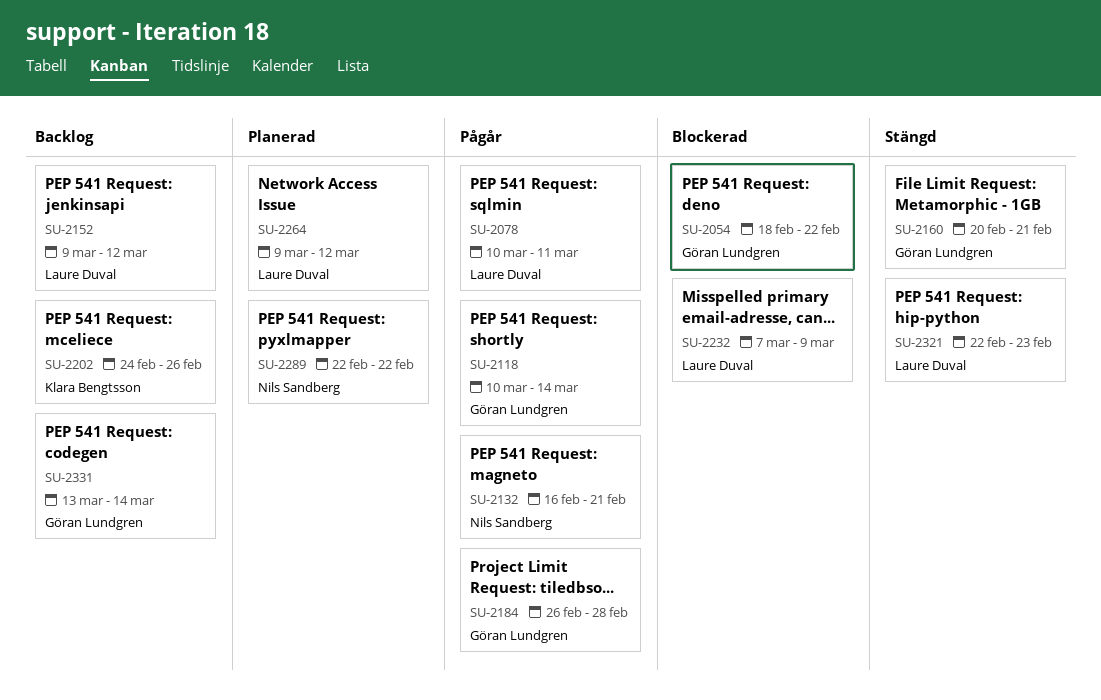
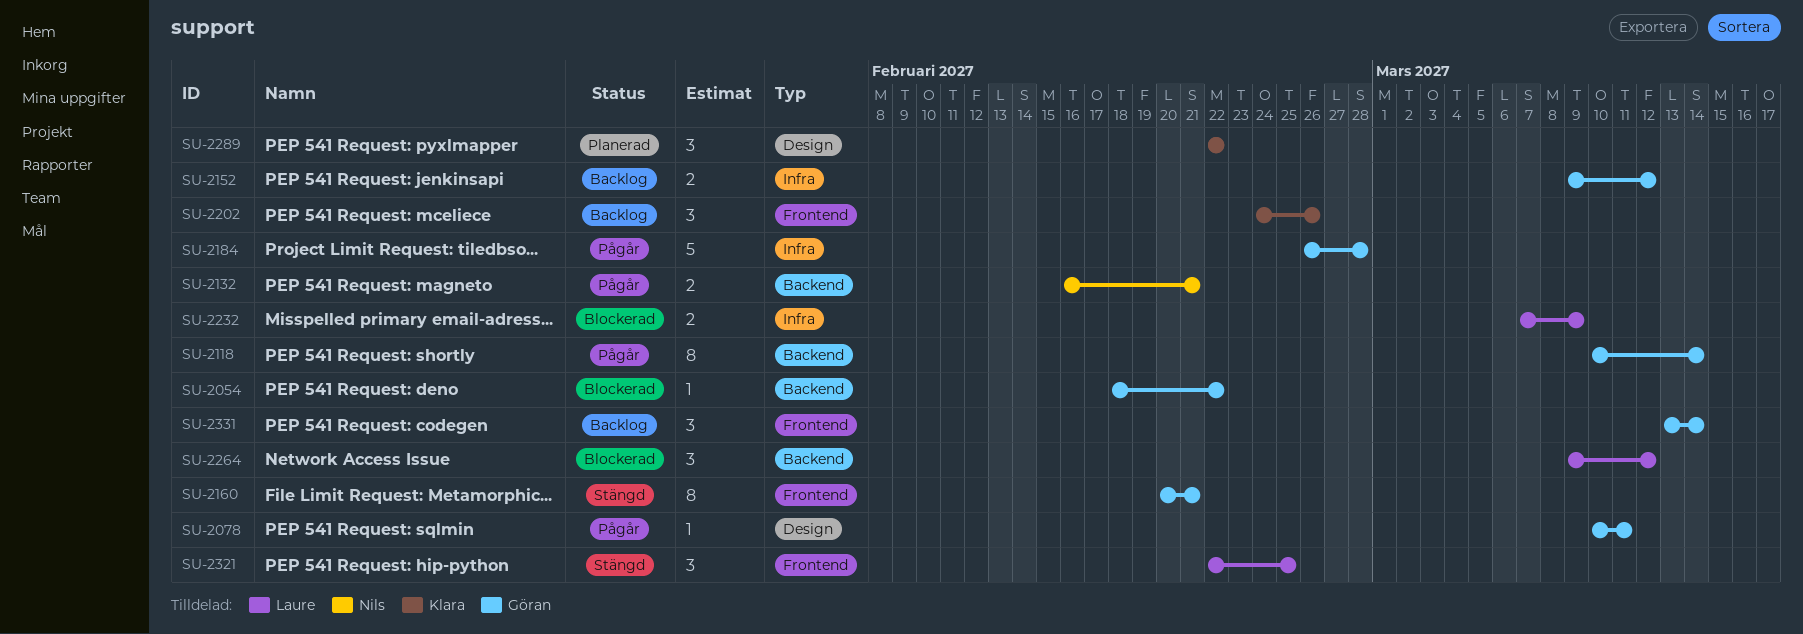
SU-2078, owner: Laure Duval -> Göran Lundgren
SU-2152, owner: Laure Duval -> Göran Lundgren
SU-2264, status: Planerad -> Blockerad
SU-2289, owner: Nils Sandberg -> Klara Bengtsson
SU-2321, due: Feb 23 -> Feb 25

